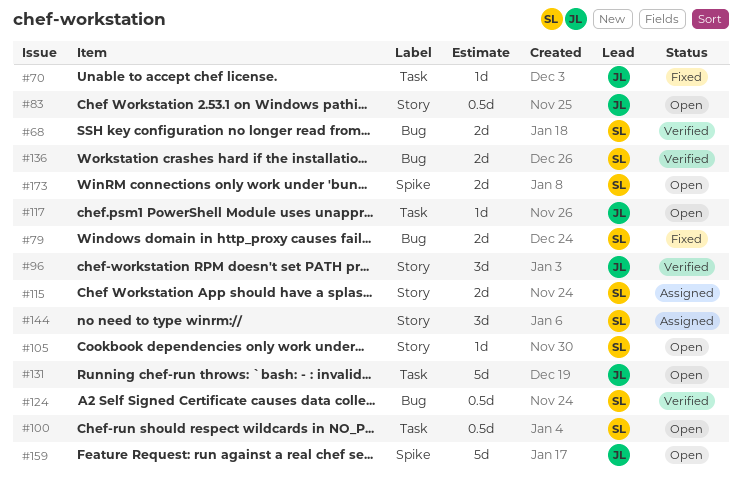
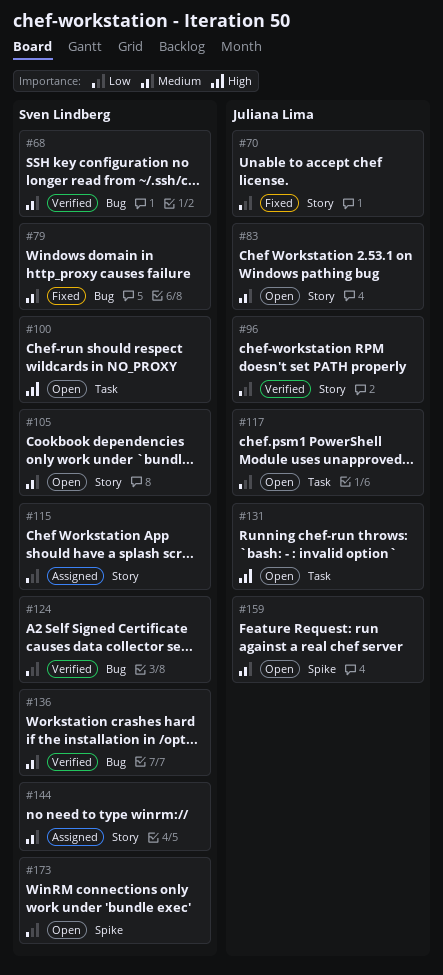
#70, label: Task -> Story

